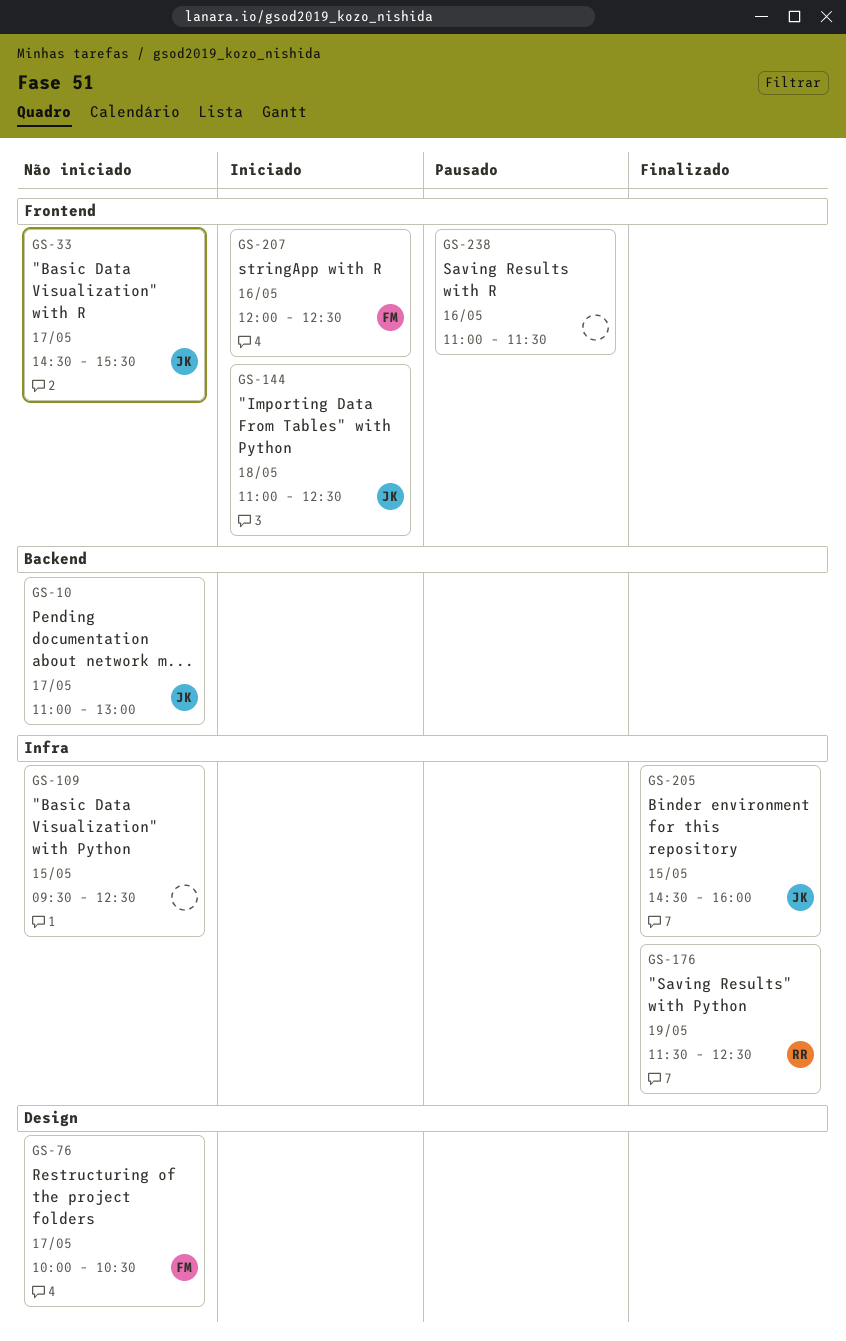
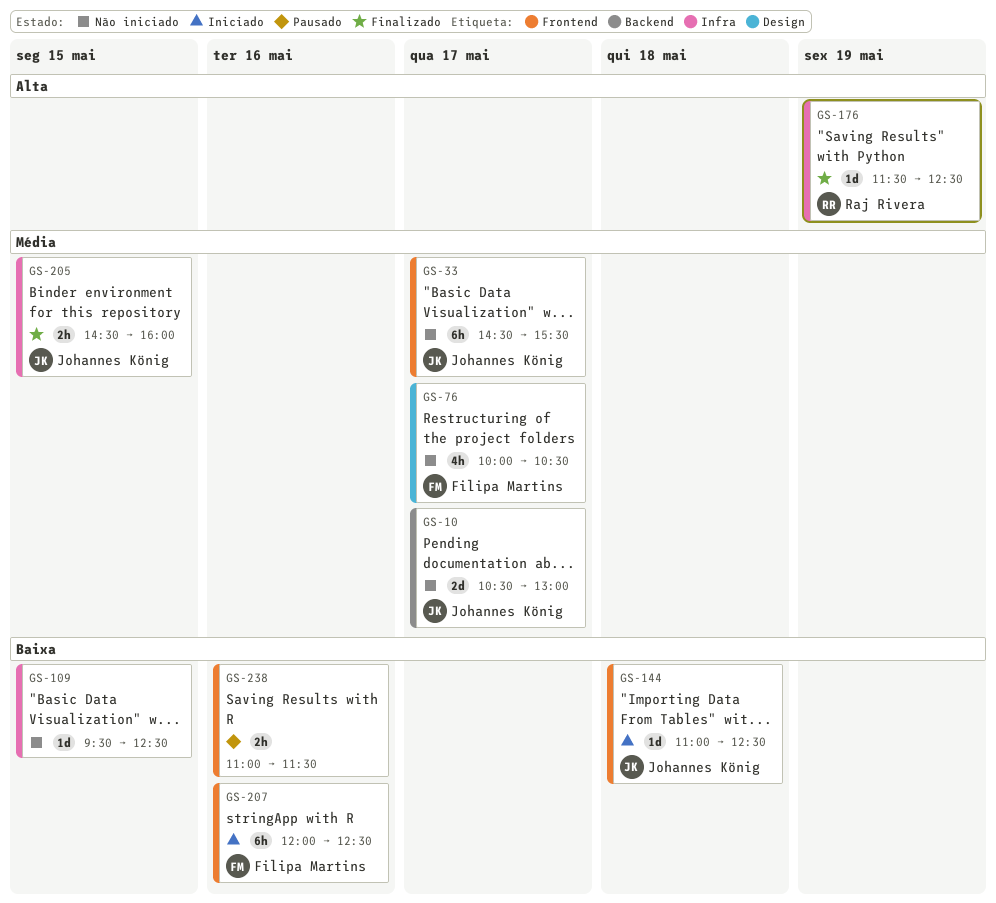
GS-10, begins: 11:00 -> 10:30

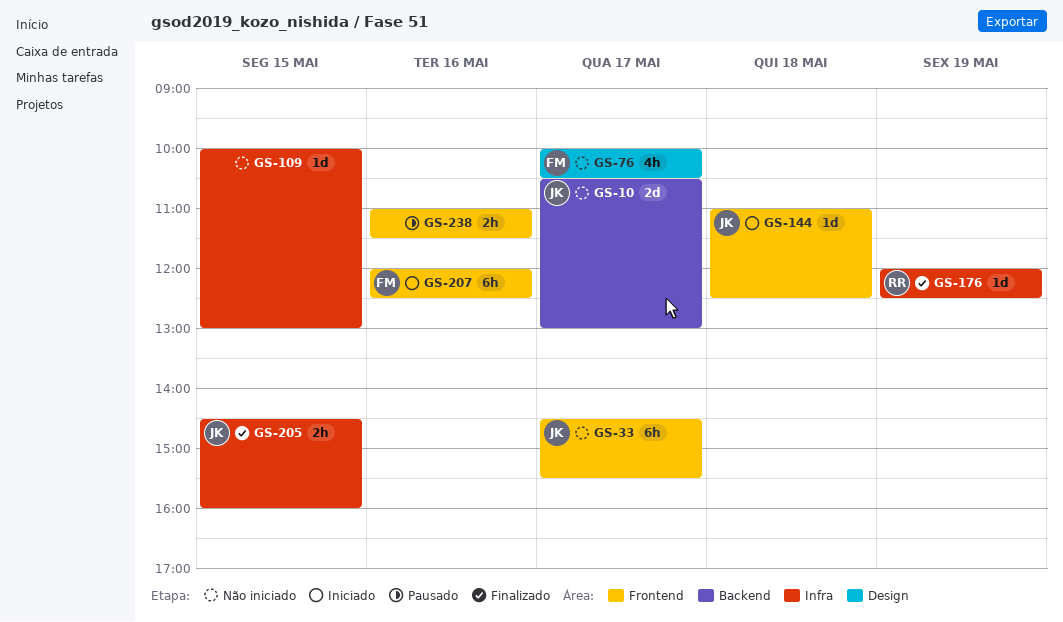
GS-109, begins: 09:30 -> 10:00
GS-109, ends: 12:30 -> 13:00
GS-176, begins: 11:30 -> 12:00

